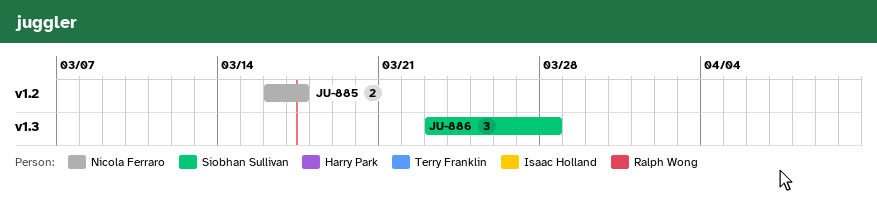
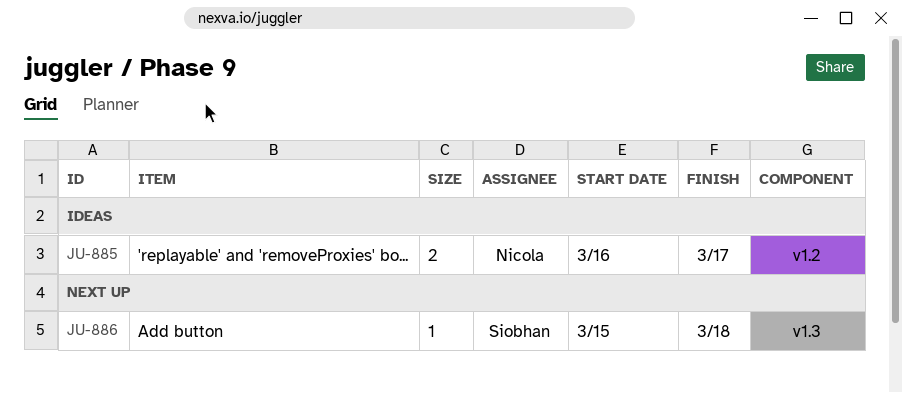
JU-886, estimate: 3 -> 1
JU-886, start: Mar 23 -> Mar 15
JU-886, due: Mar 28 -> Mar 18

